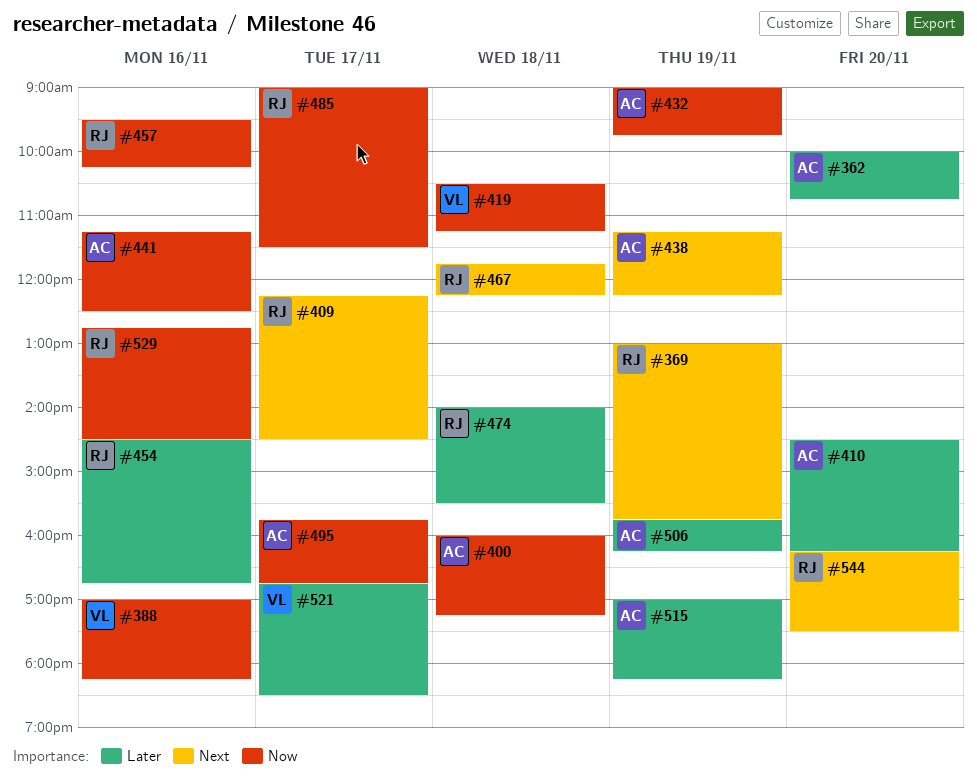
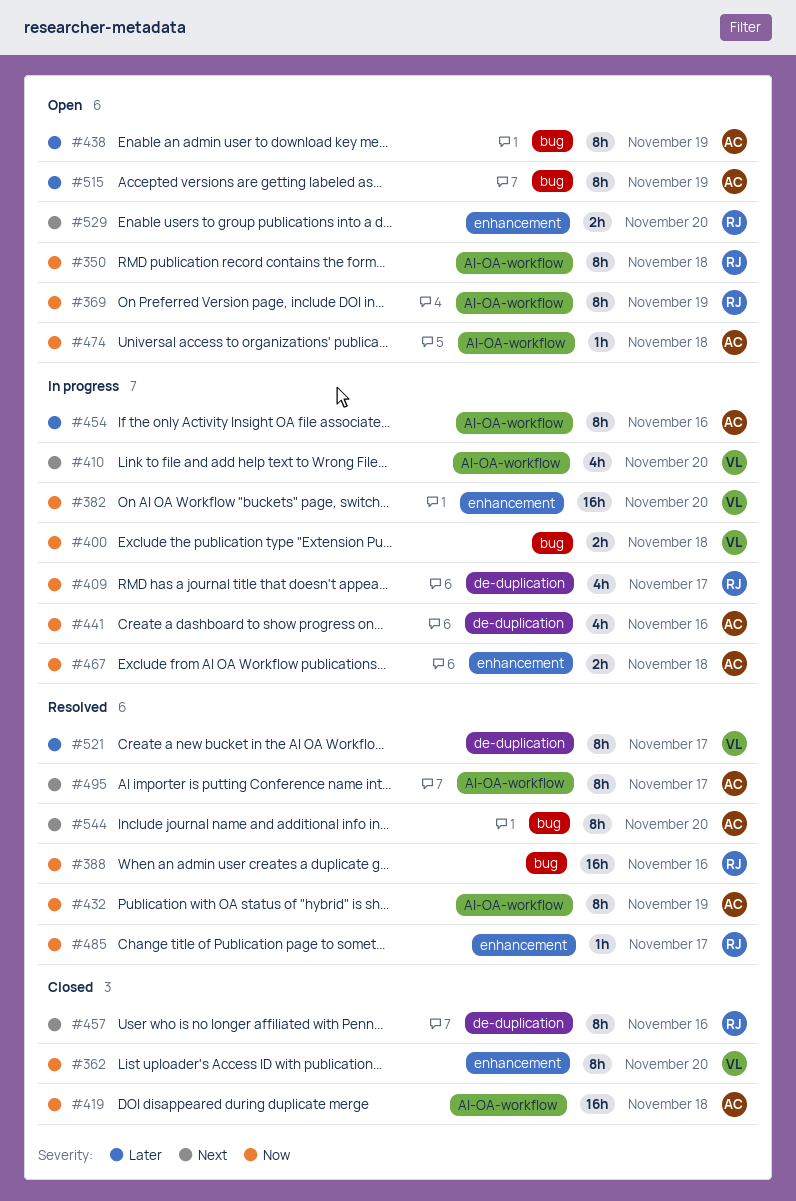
#350: none -> present
#362, owner: AC -> VL
#362, priority: Later -> Now
#369, priority: Next -> Now
#382: none -> present
#388, owner: VL -> RJ
#400, owner: AC -> VL
#409, priority: Next -> Now
#410, owner: AC -> VL
#410, priority: Later -> Next
#419, owner: VL -> AC
#438, priority: Next -> Later
#454, owner: RJ -> AC
#457, priority: Now -> Next
#467, owner: RJ -> AC
#467, priority: Next -> Now
#474, owner: RJ -> AC
#474, priority: Later -> Now
#495, priority: Now -> Next
#506: present -> none
#529, priority: Now -> Next
#529, day: Nov 16 -> Nov 20
#544, owner: RJ -> AC

